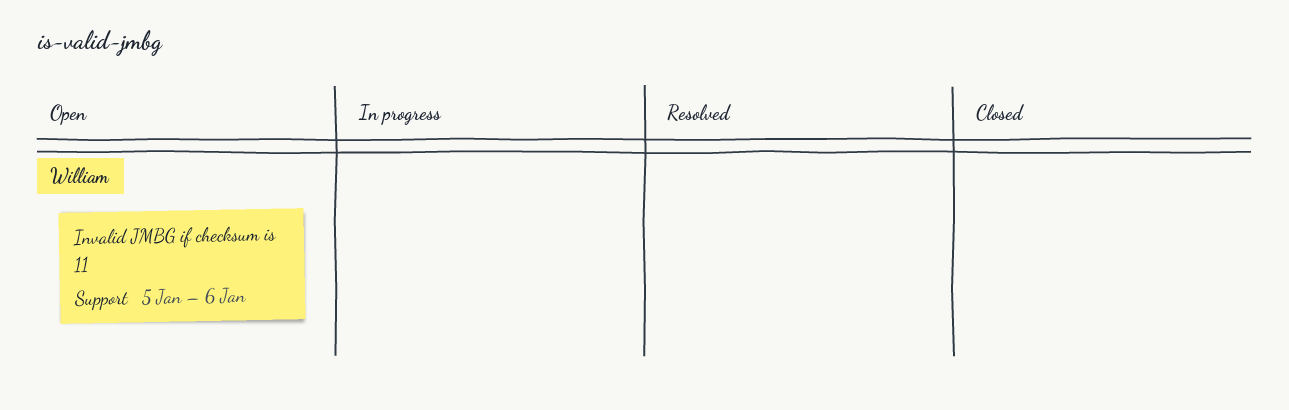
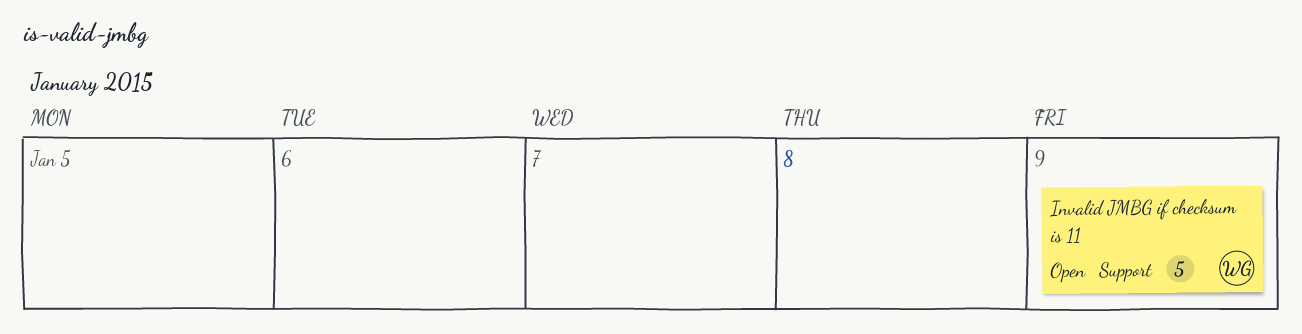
Invalid JMBG if checksum is 11, due: Jan 6 -> Jan 9

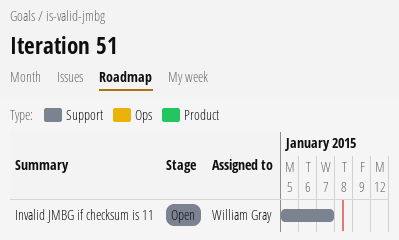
Invalid JMBG if checksum is 11, due: Jan 9 -> Jan 7

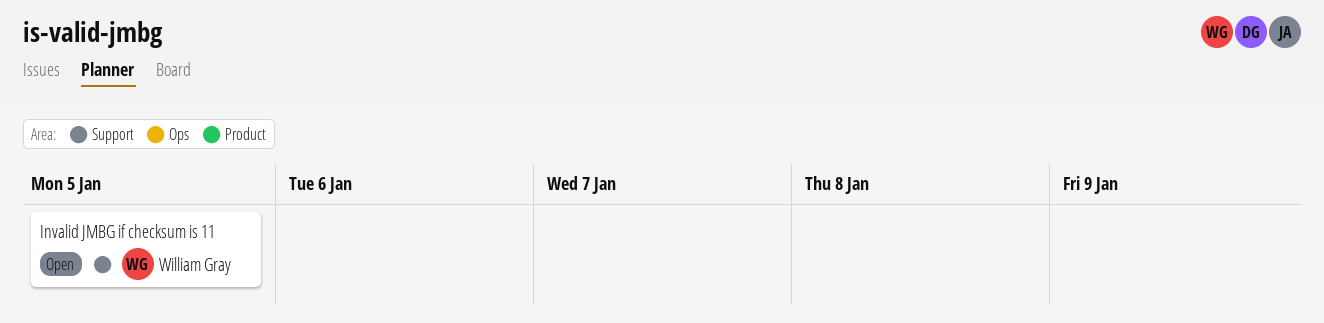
Invalid JMBG if checksum is 11, due: Jan 7 -> Jan 5

